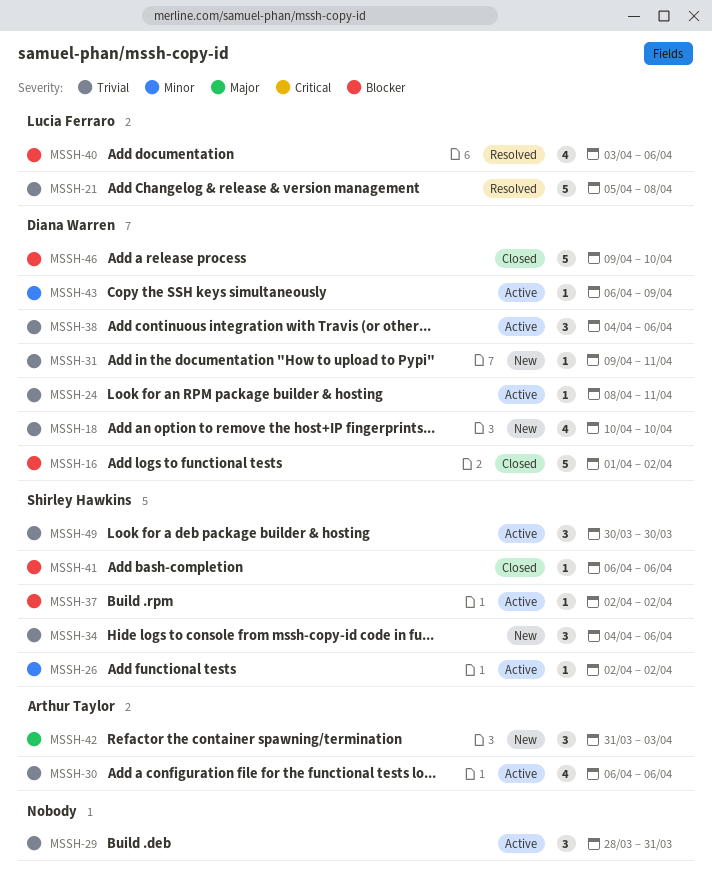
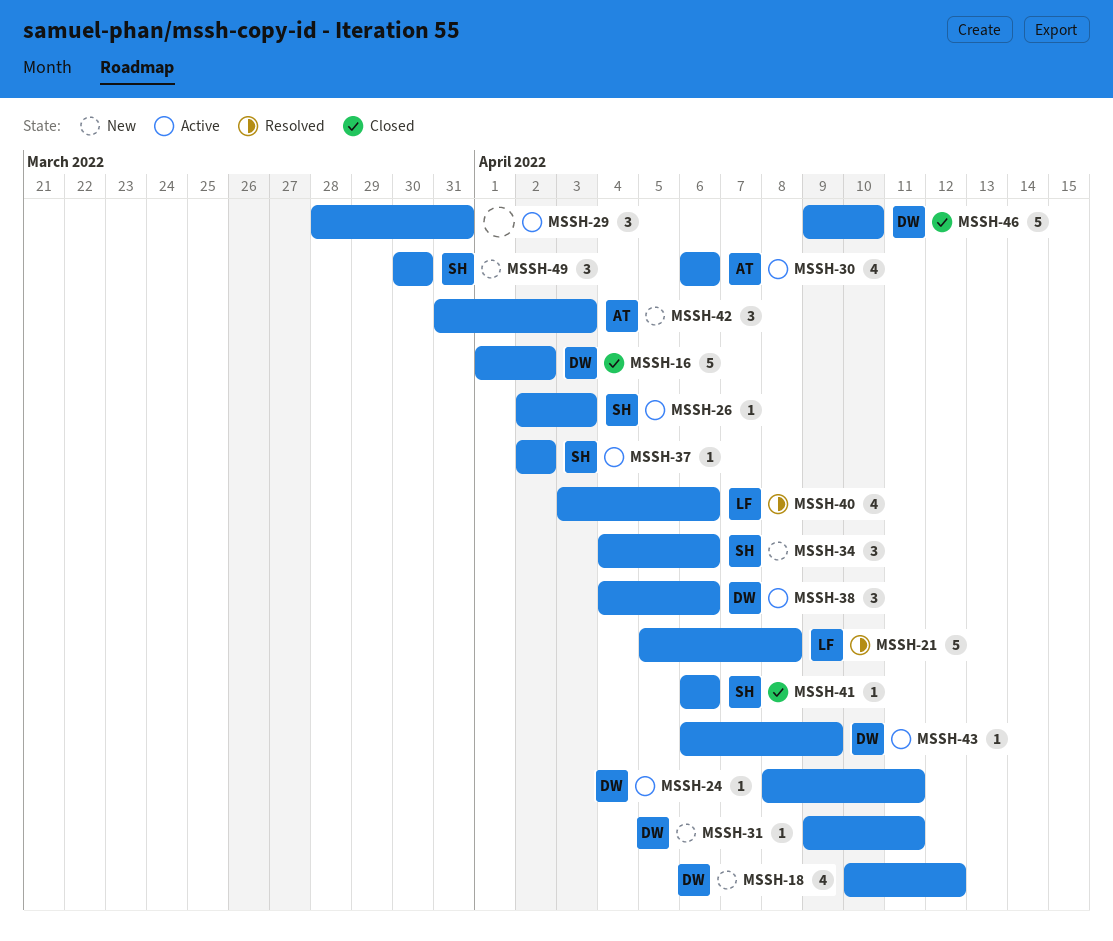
MSSH-18, due: Apr 10 -> Apr 12
MSSH-26, due: Apr 2 -> Apr 3
MSSH-49, status: Active -> New

